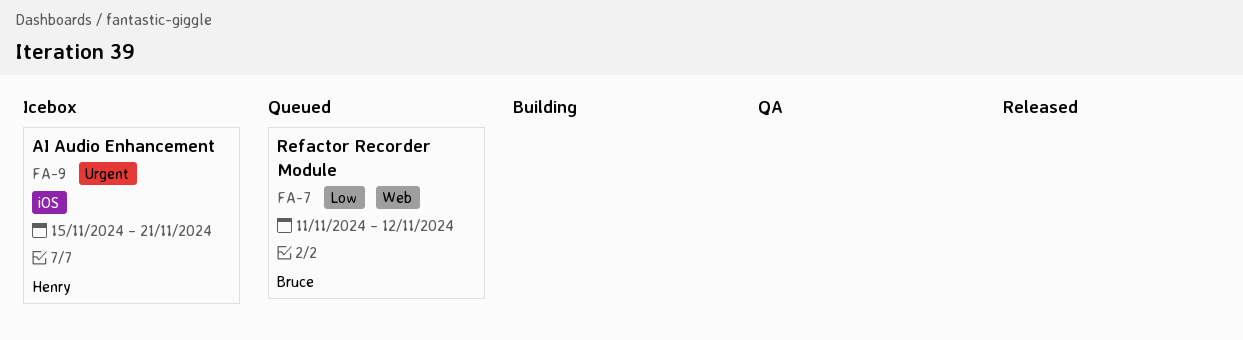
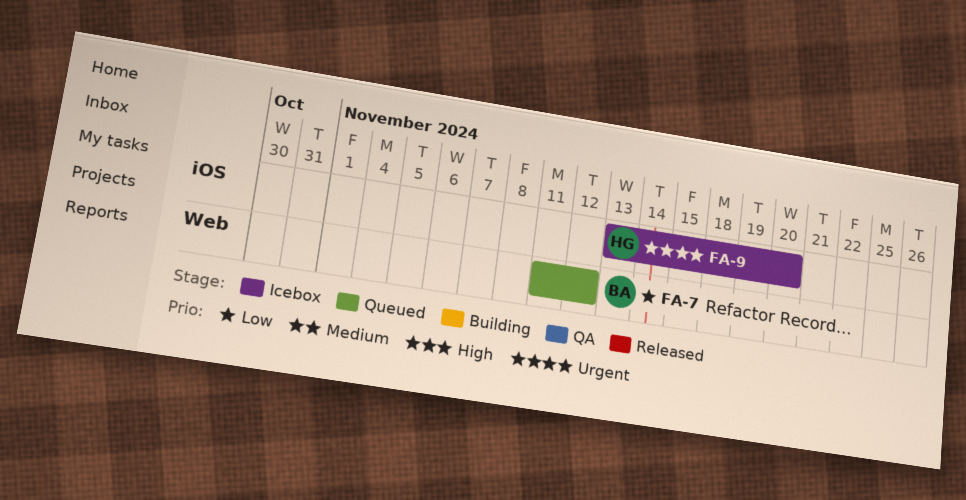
FA-9, start: Nov 15 -> Nov 13
FA-9, due: Nov 21 -> Nov 20

